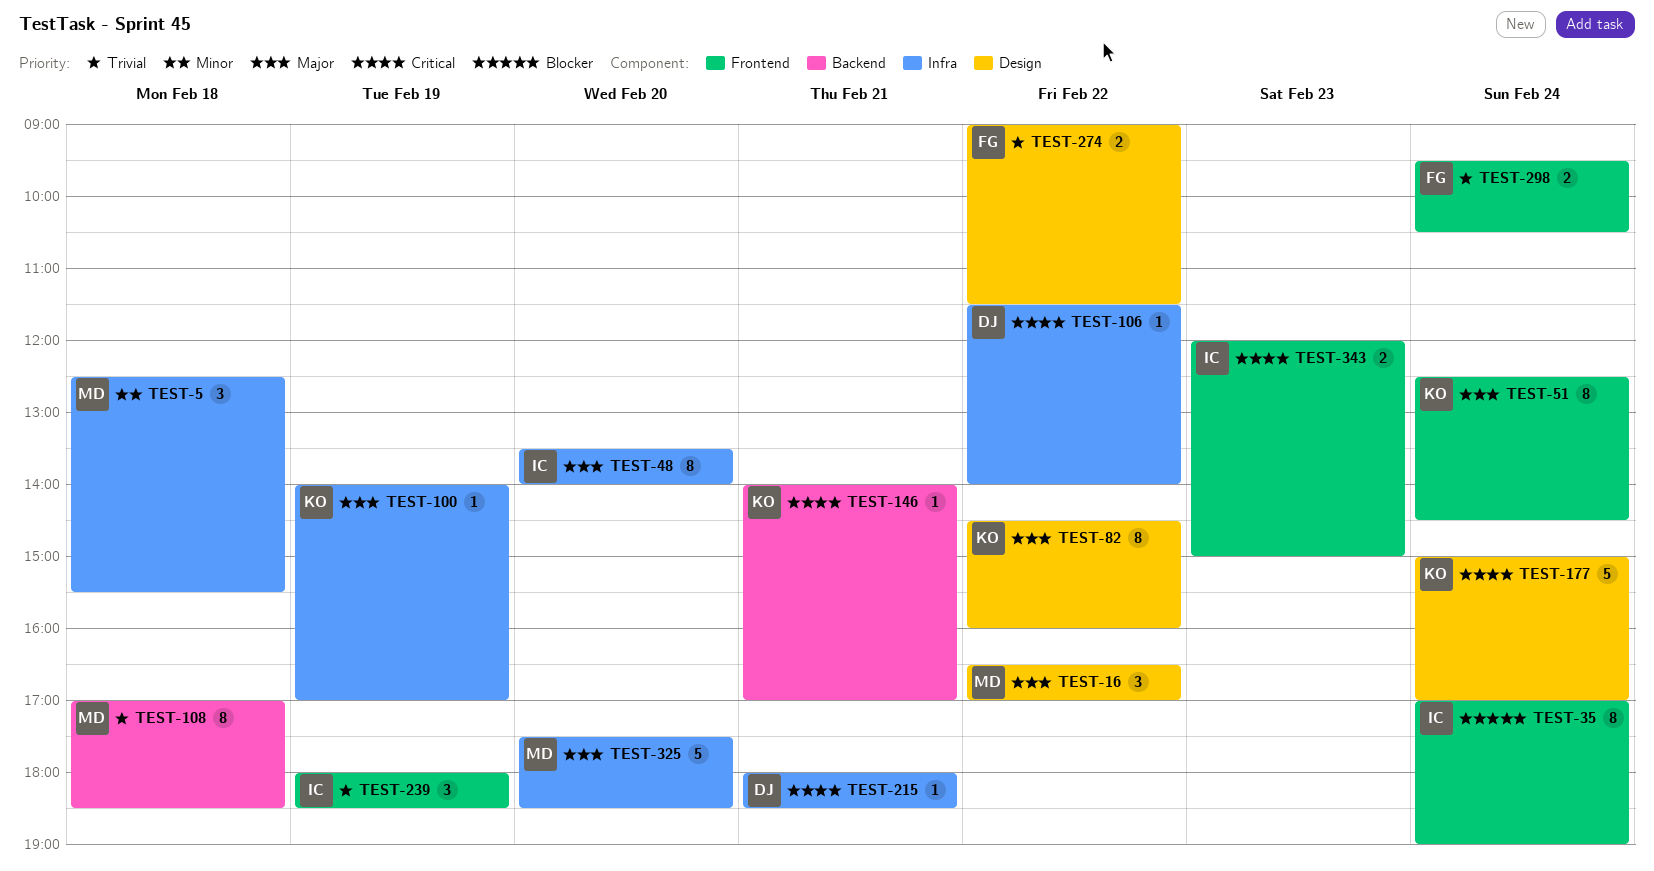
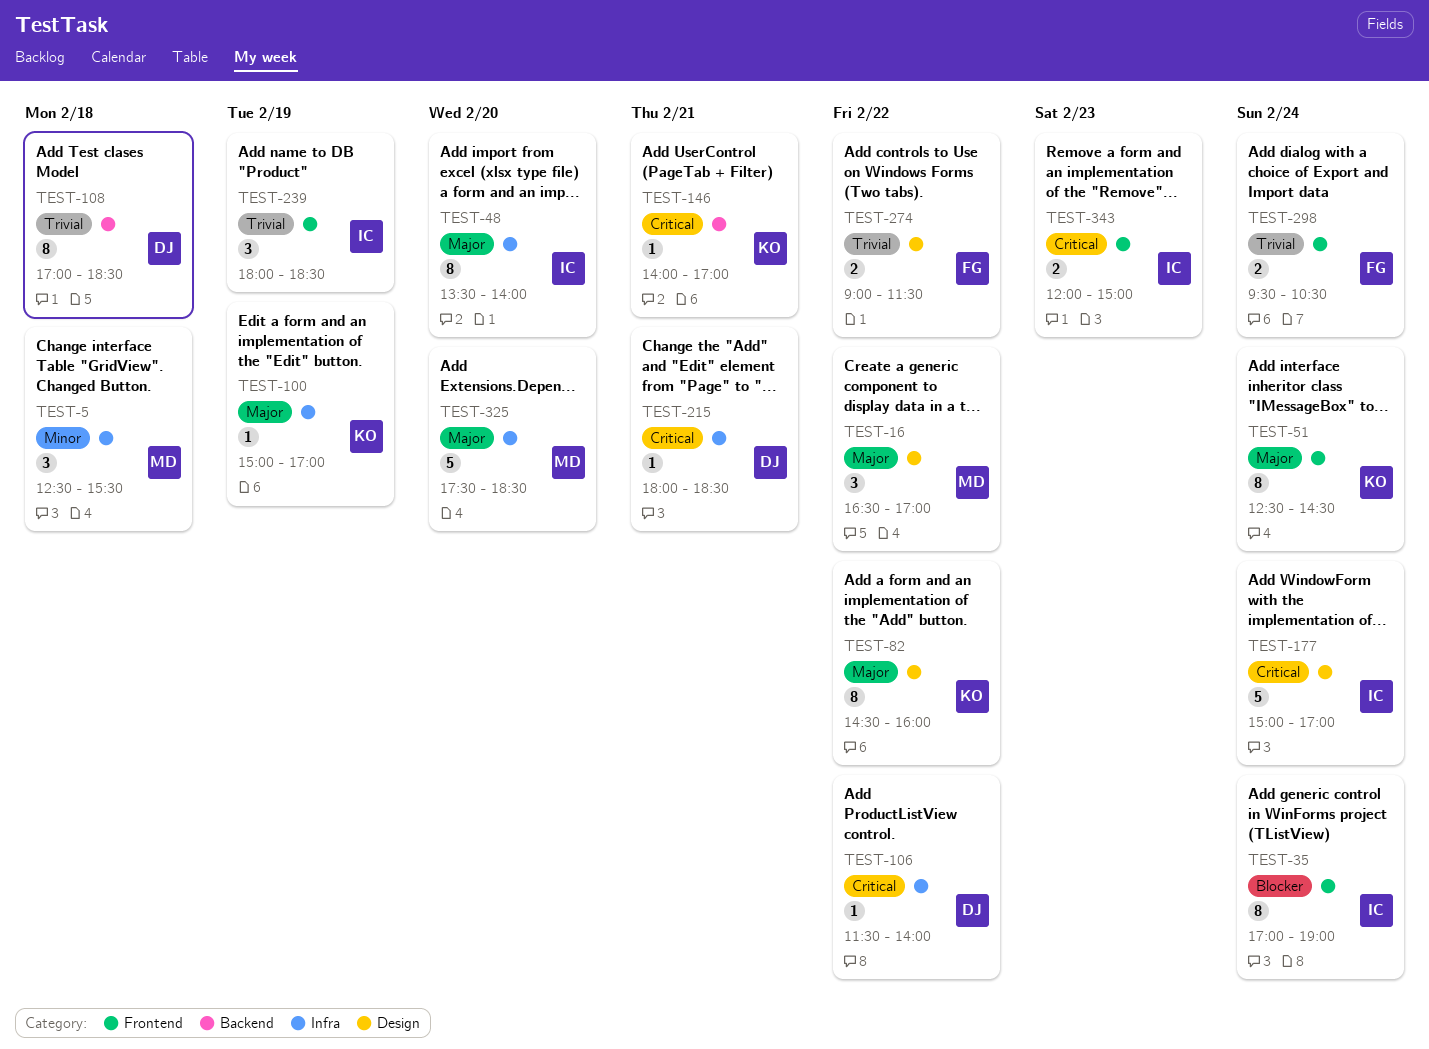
TEST-100, begins: 14:00 -> 15:00
TEST-108, owner: MD -> DJ
TEST-177, owner: KO -> IC

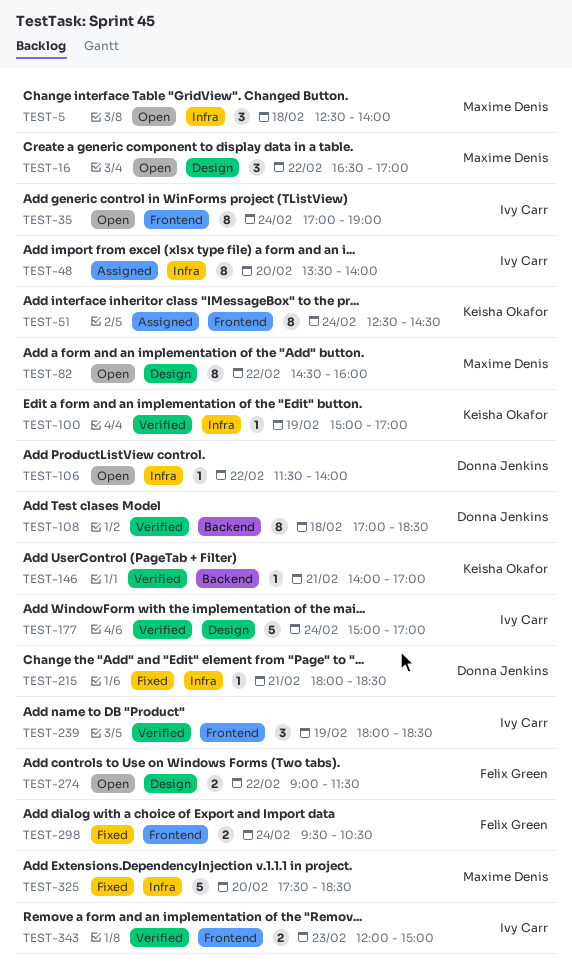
TEST-5, ends: 15:30 -> 14:00
TEST-82, owner: Keisha Okafor -> Maxime Denis

